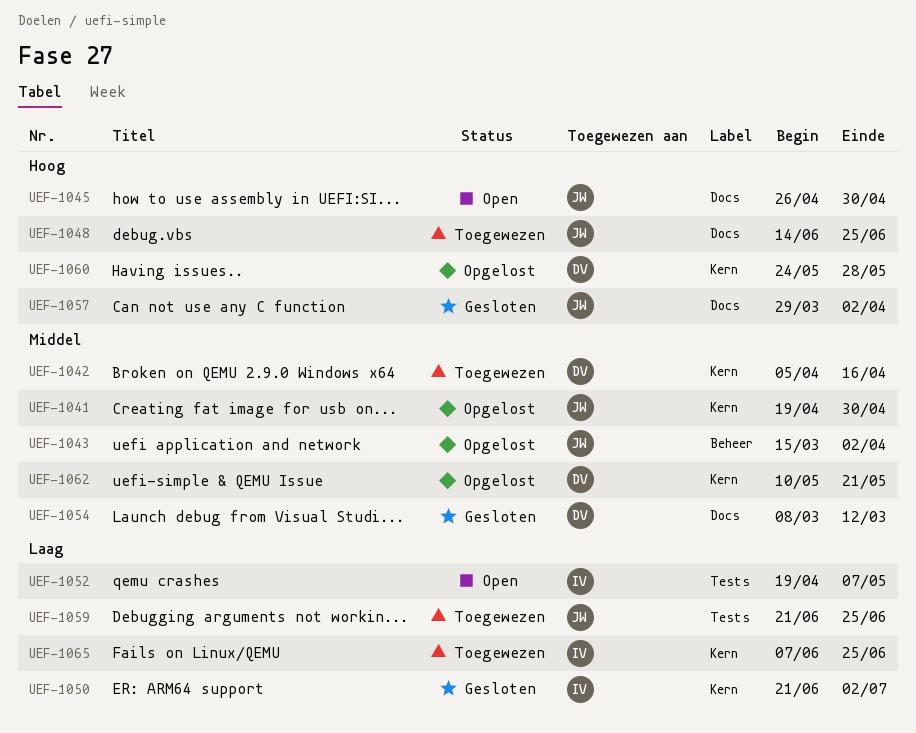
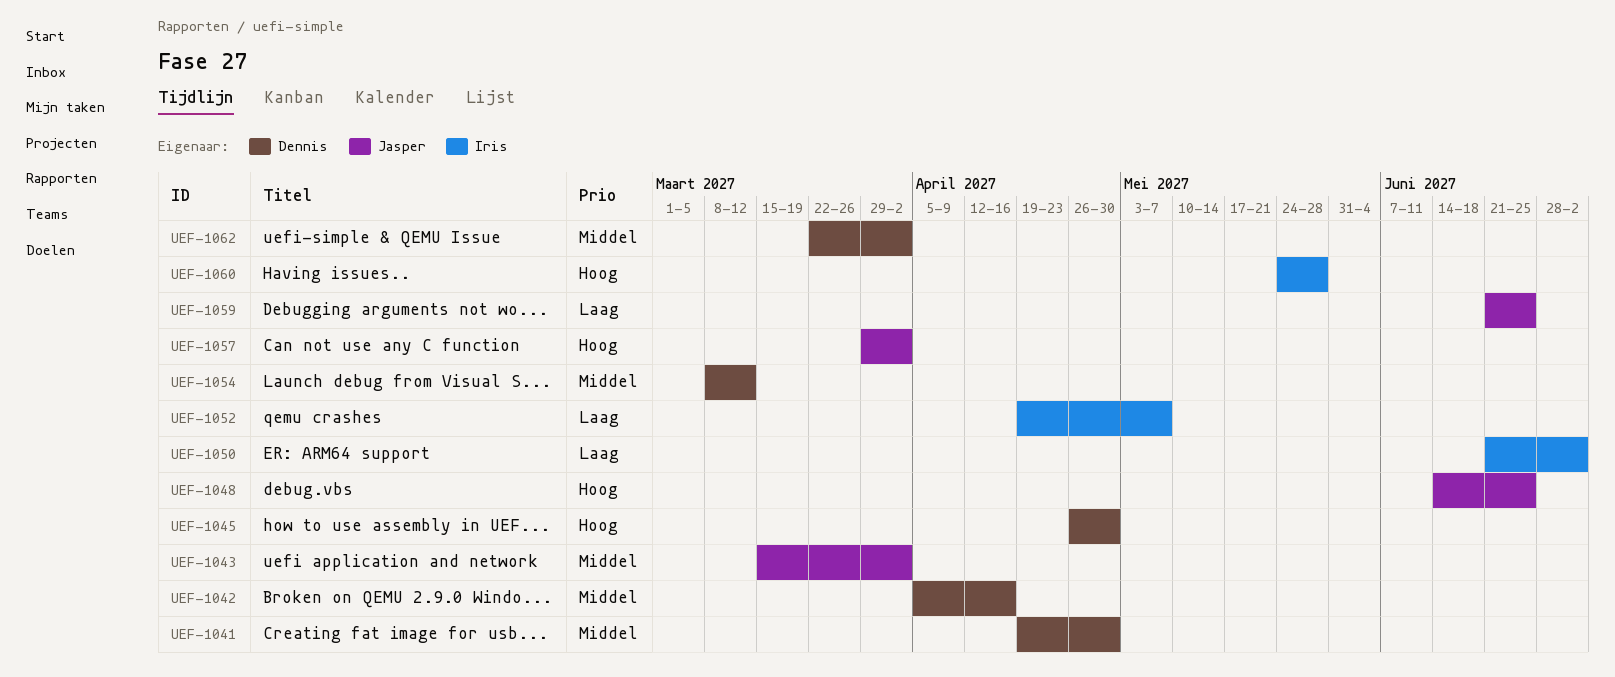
UEF-1041, owner: Jasper -> Dennis
UEF-1045, owner: Jasper -> Dennis
UEF-1060, owner: Dennis -> Iris
UEF-1062, start: May 10 -> Mar 22
UEF-1062, due: May 21 -> Apr 2
UEF-1065: present -> none

